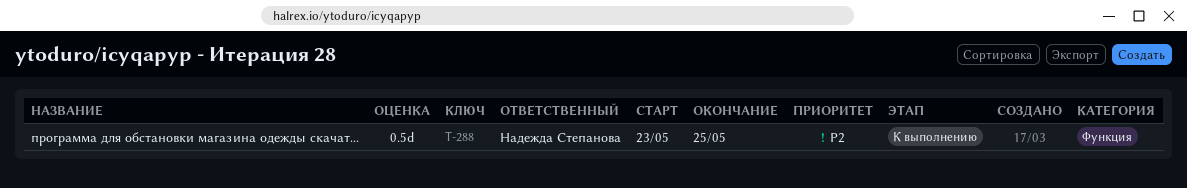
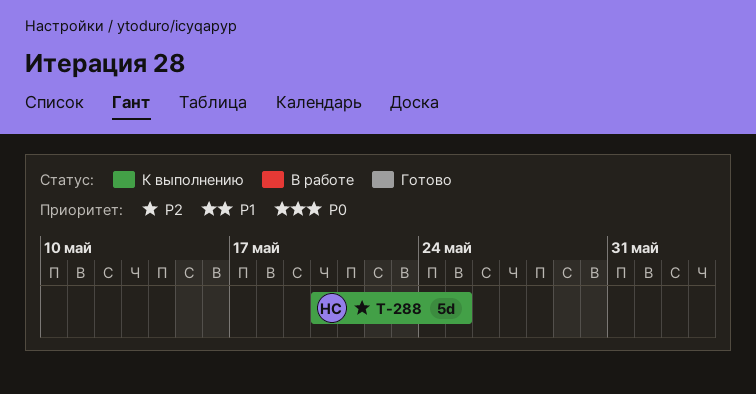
T-288, estimate: 0.5d -> 5d
T-288, start: May 23 -> May 20

